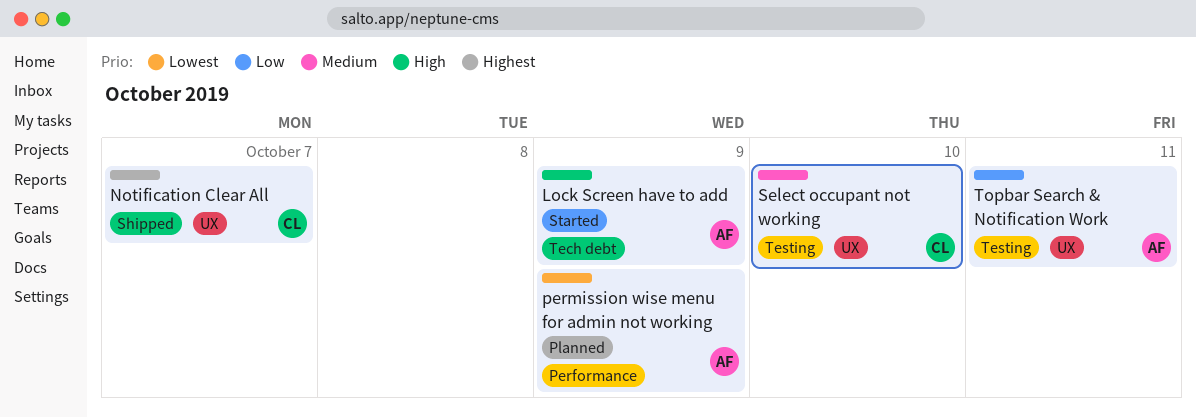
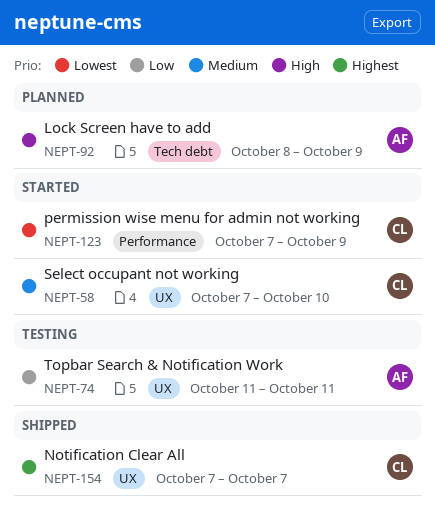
Lock Screen have to add, status: Started -> Planned
permission wise menu for admin not working, status: Planned -> Started
permission wise menu for admin not working, owner: AF -> CL
Select occupant not working, status: Testing -> Started

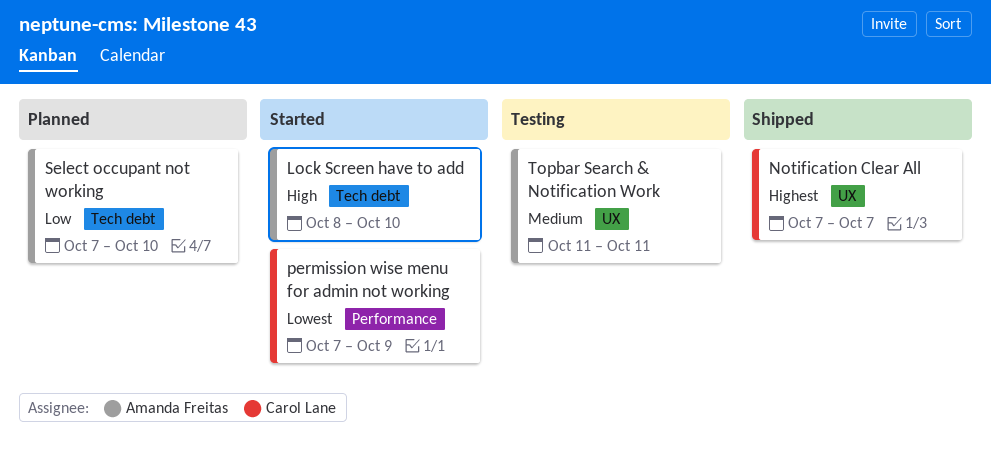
Lock Screen have to add, status: Planned -> Started
Lock Screen have to add, due: Oct 9 -> Oct 10
Select occupant not working, status: Started -> Planned
Select occupant not working, owner: Carol Lane -> Amanda Freitas
Select occupant not working, priority: Medium -> Low
Select occupant not working, label: UX -> Tech debt
Topbar Search & Notification Work, priority: Low -> Medium

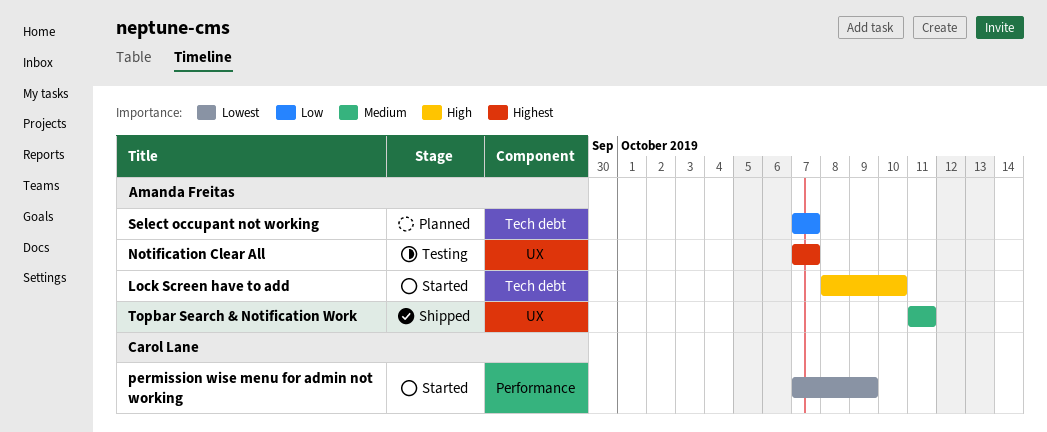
Notification Clear All, status: Shipped -> Testing
Notification Clear All, owner: Carol Lane -> Amanda Freitas
Select occupant not working, due: Oct 10 -> Oct 7
Topbar Search & Notification Work, status: Testing -> Shipped

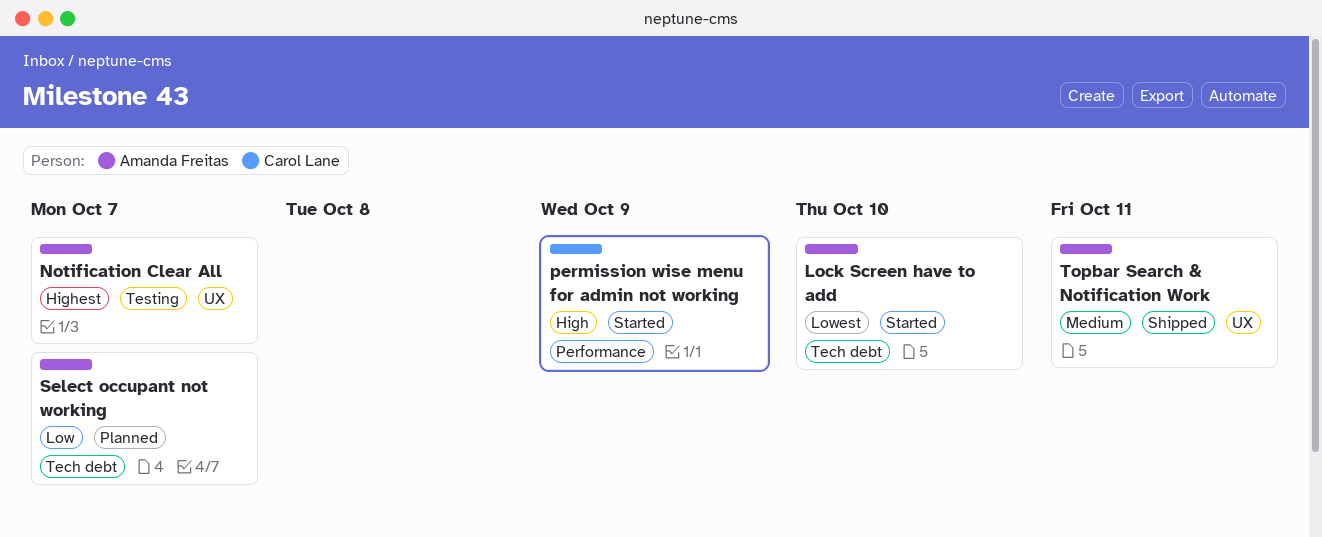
Lock Screen have to add, priority: High -> Lowest
permission wise menu for admin not working, priority: Lowest -> High

